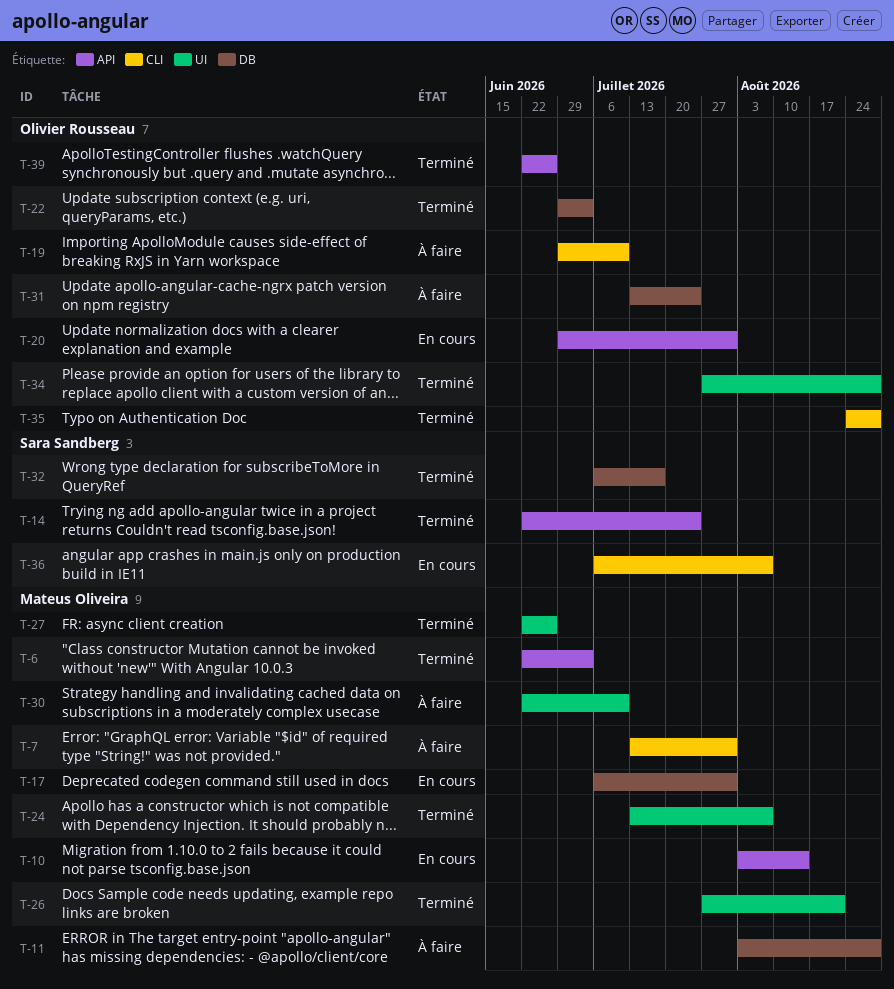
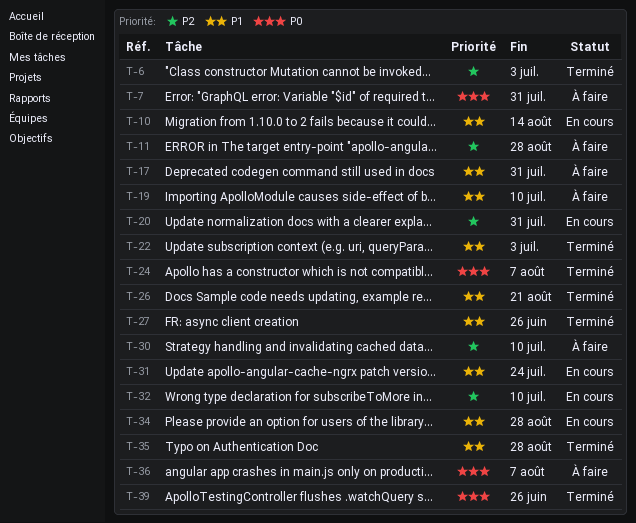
T-14: present -> none
T-17, status: En cours -> À faire
T-31, status: À faire -> En cours
T-32, status: Terminé -> En cours
T-32, due: Jul 17 -> Jul 10
T-34, status: Terminé -> En cours
T-36, status: En cours -> À faire

